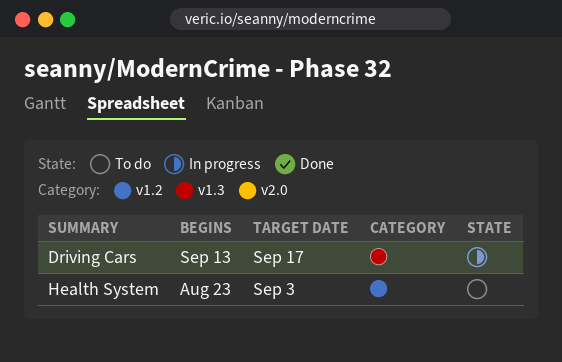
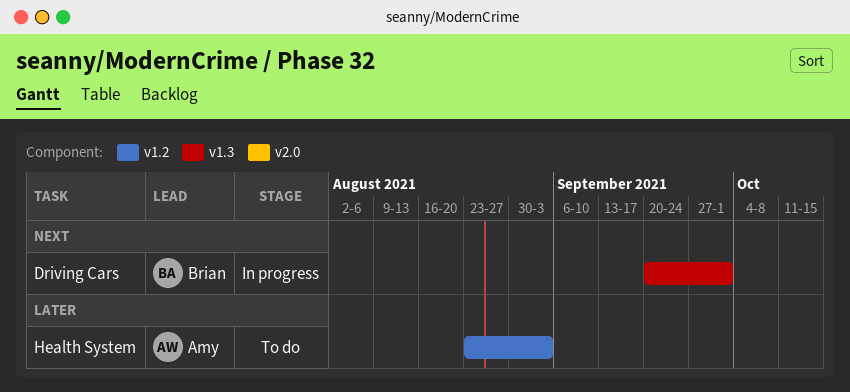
Driving Cars, start: Sep 13 -> Sep 20
Driving Cars, due: Sep 17 -> Oct 1

